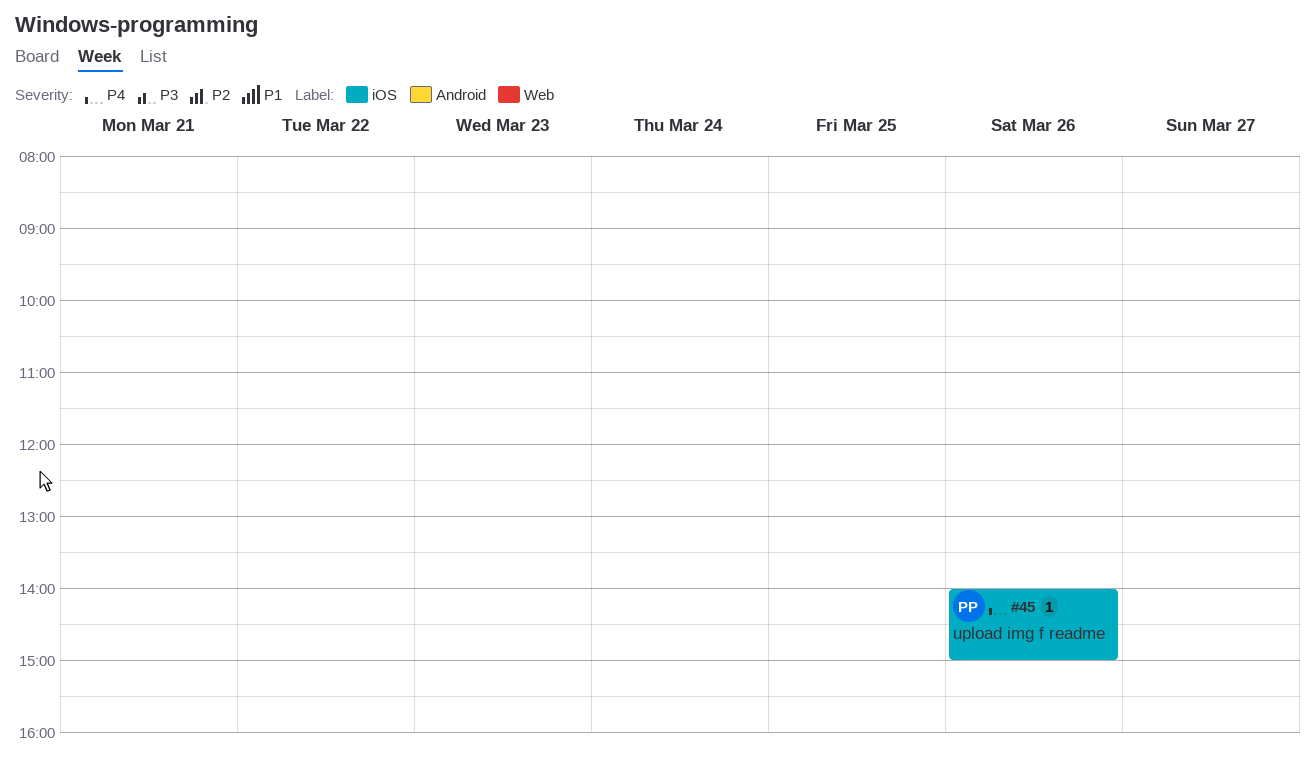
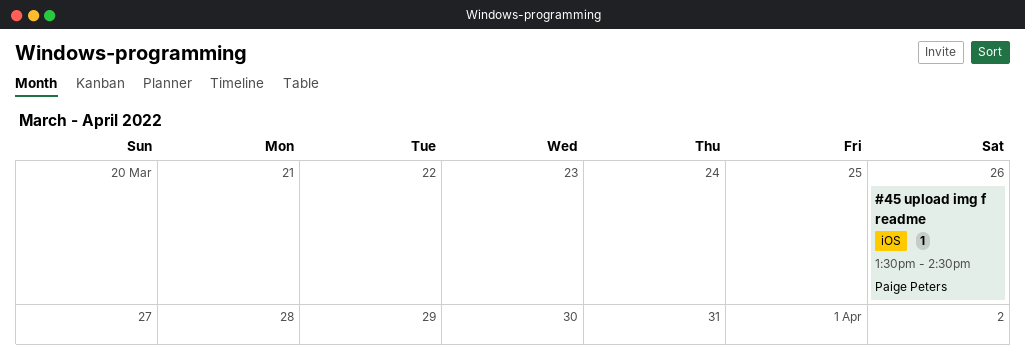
#45, begins: 14:00 -> 13:30
#45, ends: 15:00 -> 14:30

